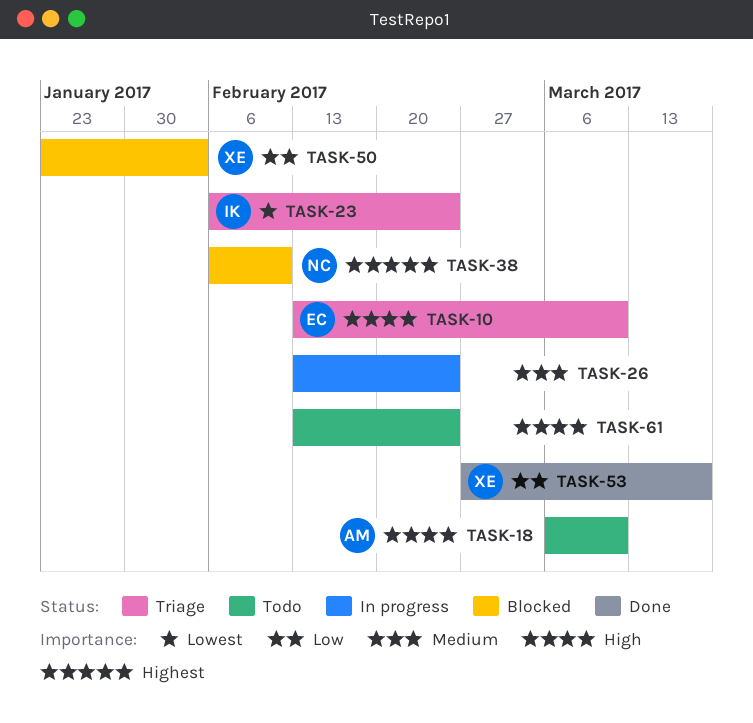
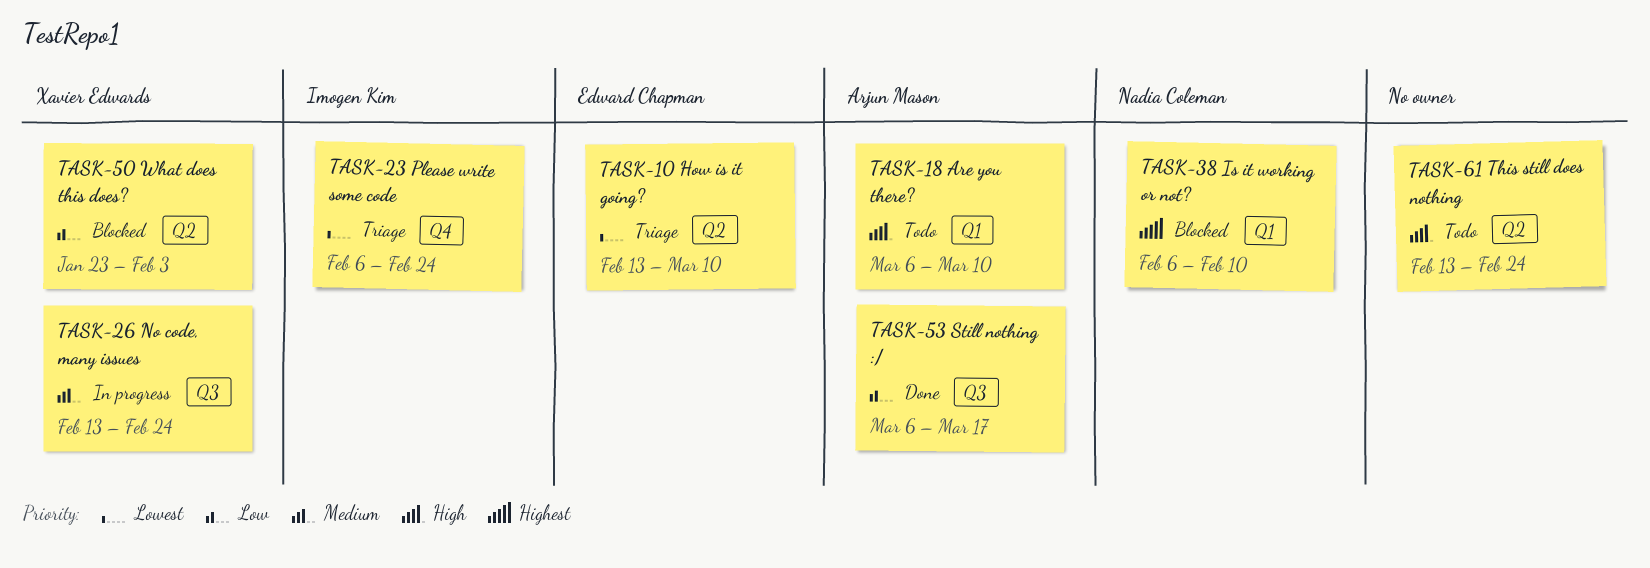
TASK-10, priority: High -> Lowest
TASK-26, owner: none -> Xavier Edwards
TASK-53, owner: Xavier Edwards -> Arjun Mason
TASK-53, start: Feb 27 -> Mar 6

